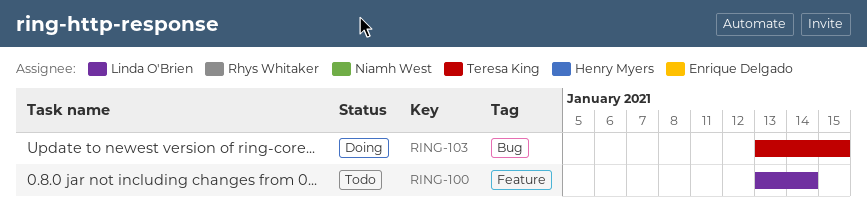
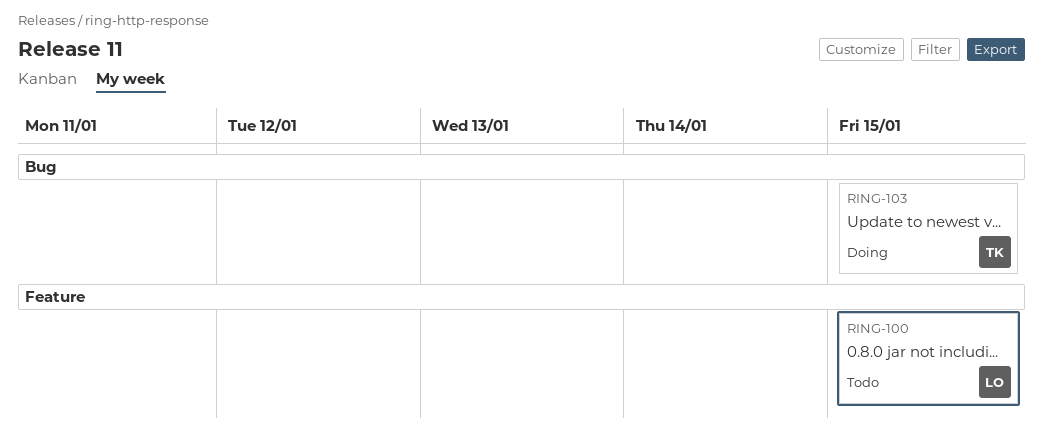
RING-100, due: Jan 14 -> Jan 15

